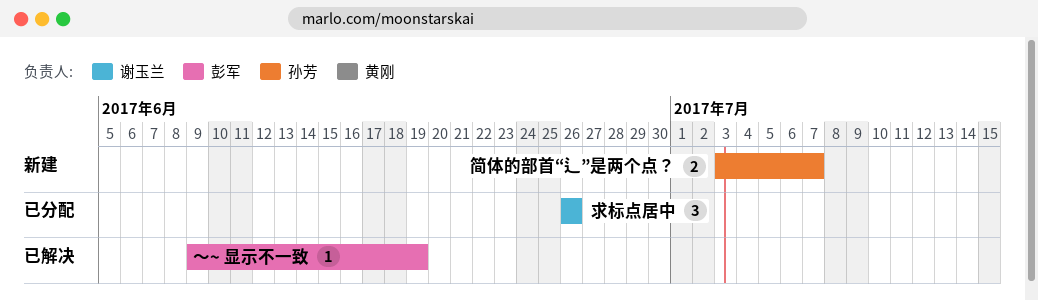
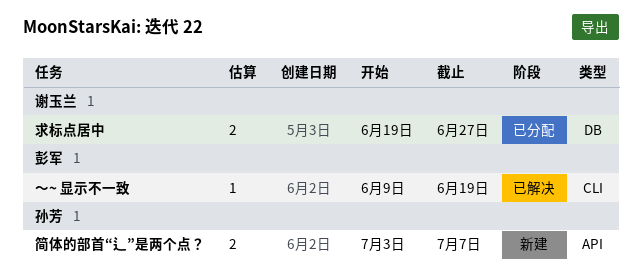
求标点居中, estimate: 3 -> 2
求标点居中, start: Jun 26 -> Jun 19
求标点居中, due: Jun 26 -> Jun 27

